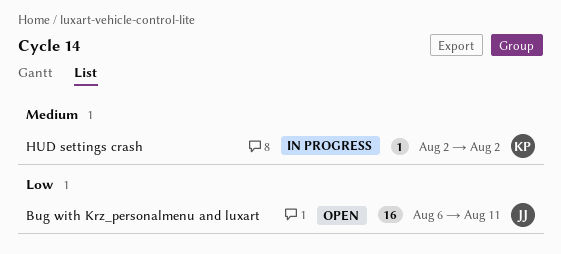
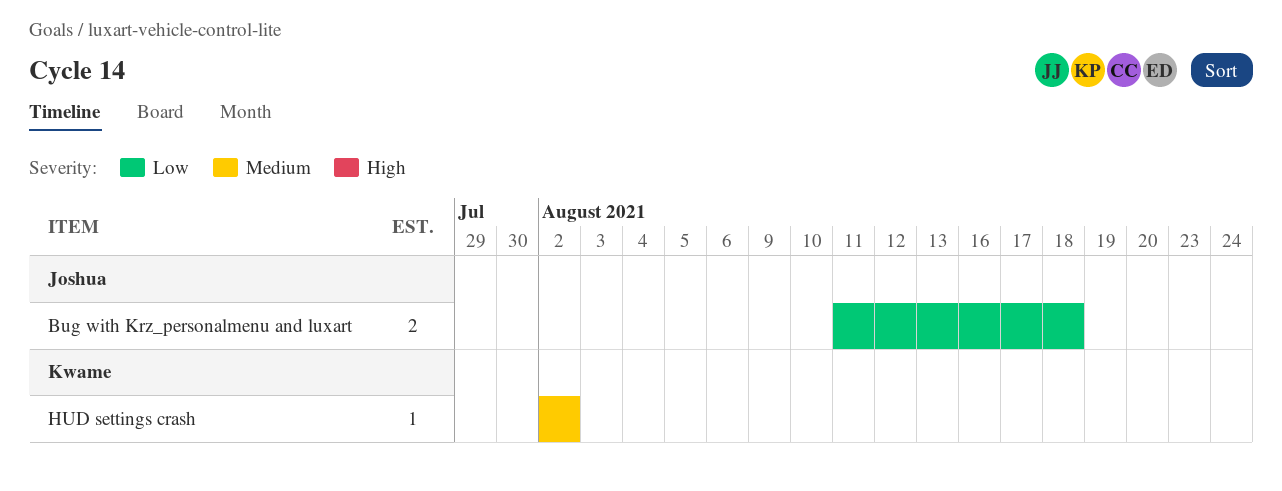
Bug with Krz_personalmenu and luxart, estimate: 16 -> 2
Bug with Krz_personalmenu and luxart, start: Aug 6 -> Aug 11
Bug with Krz_personalmenu and luxart, due: Aug 11 -> Aug 18

